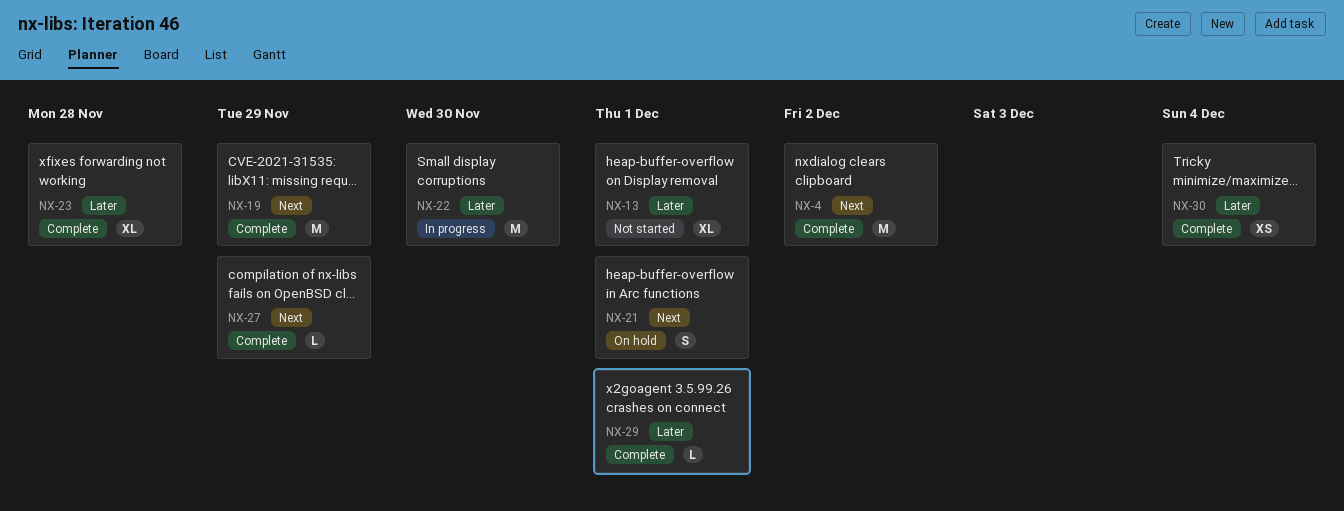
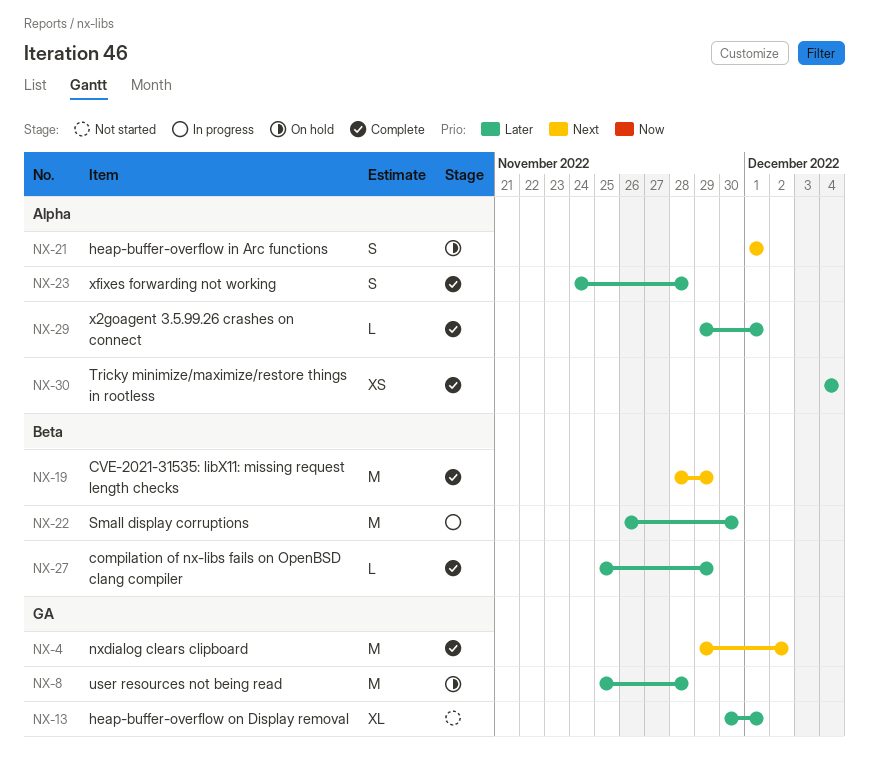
NX-8: none -> present
NX-23, estimate: XL -> S
NX-27, priority: Next -> Later

